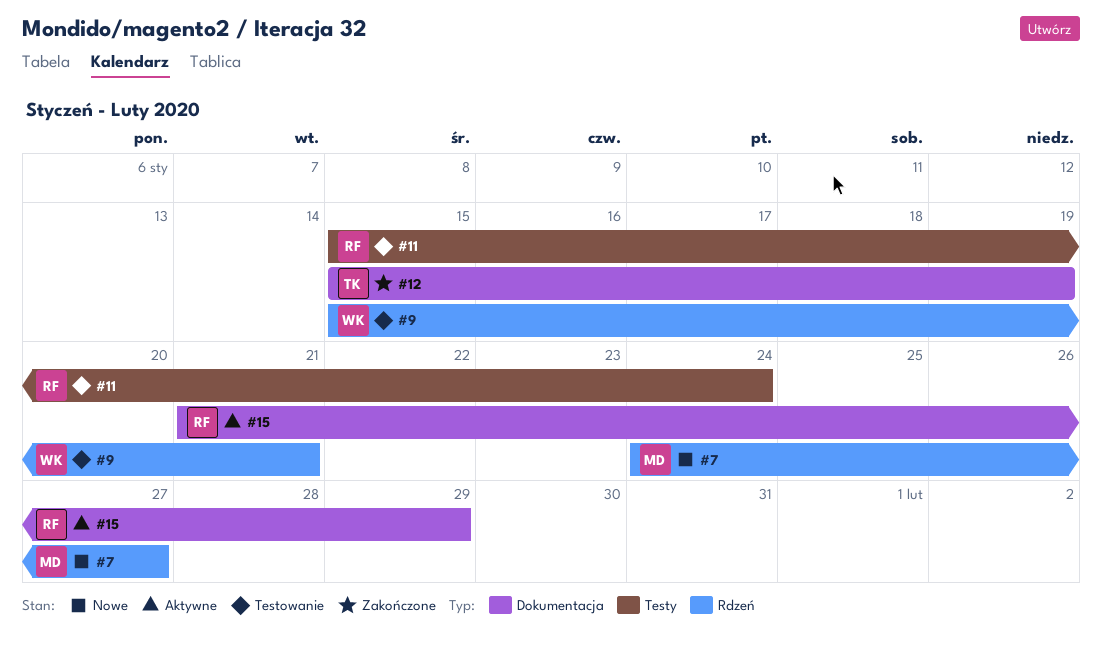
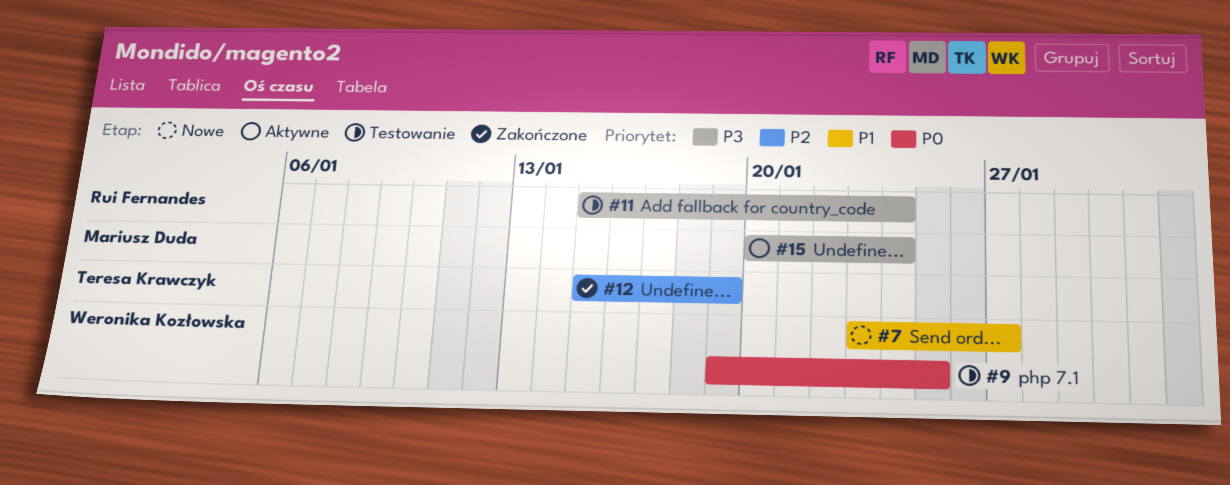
#7, owner: Mariusz Duda -> Weronika Kozłowska
#7, start: Jan 24 -> Jan 23
#9, start: Jan 15 -> Jan 19
#9, due: Jan 21 -> Jan 25
#15, owner: Rui Fernandes -> Mariusz Duda
#15, start: Jan 21 -> Jan 20
#15, due: Jan 29 -> Jan 24

